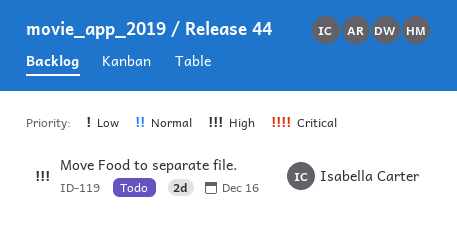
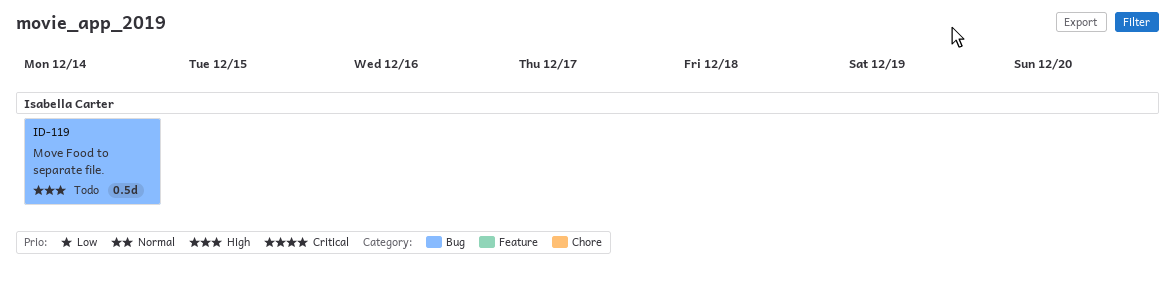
ID-119, estimate: 2d -> 0.5d
ID-119, due: Dec 16 -> Dec 14

